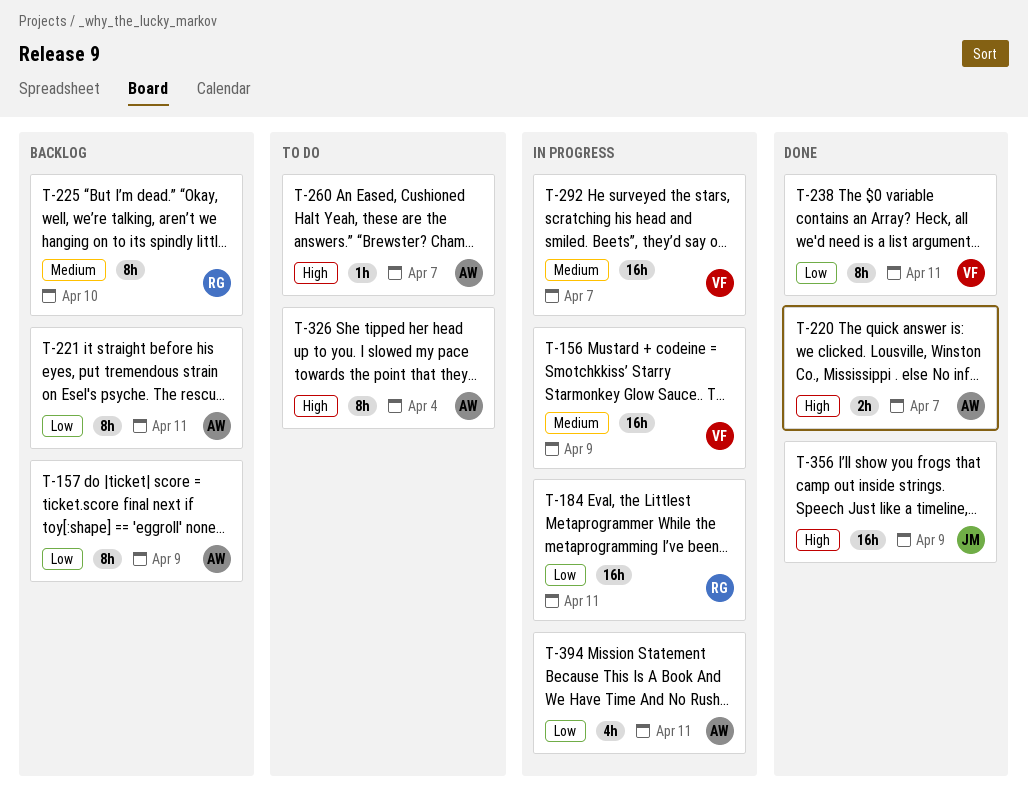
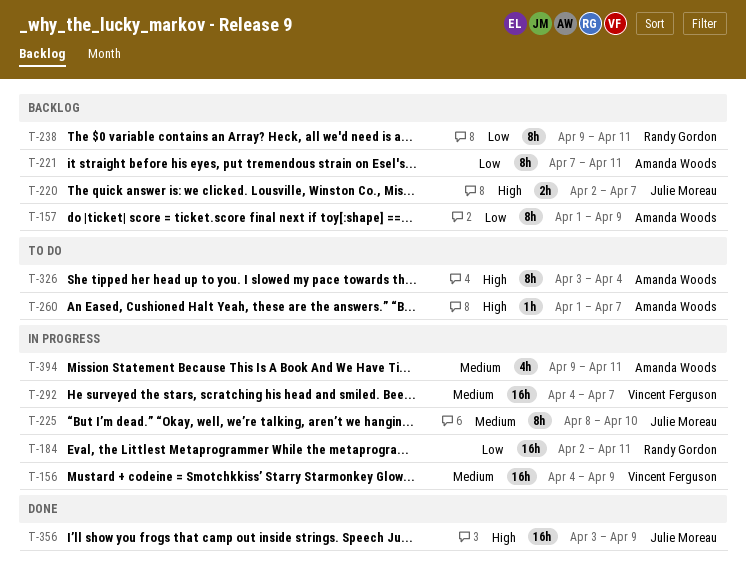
T-220, status: Done -> Backlog
T-220, owner: Amanda Woods -> Julie Moreau
T-225, status: Backlog -> In progress
T-225, owner: Randy Gordon -> Julie Moreau
T-238, status: Done -> Backlog
T-238, owner: Vincent Ferguson -> Randy Gordon
T-394, priority: Low -> Medium

